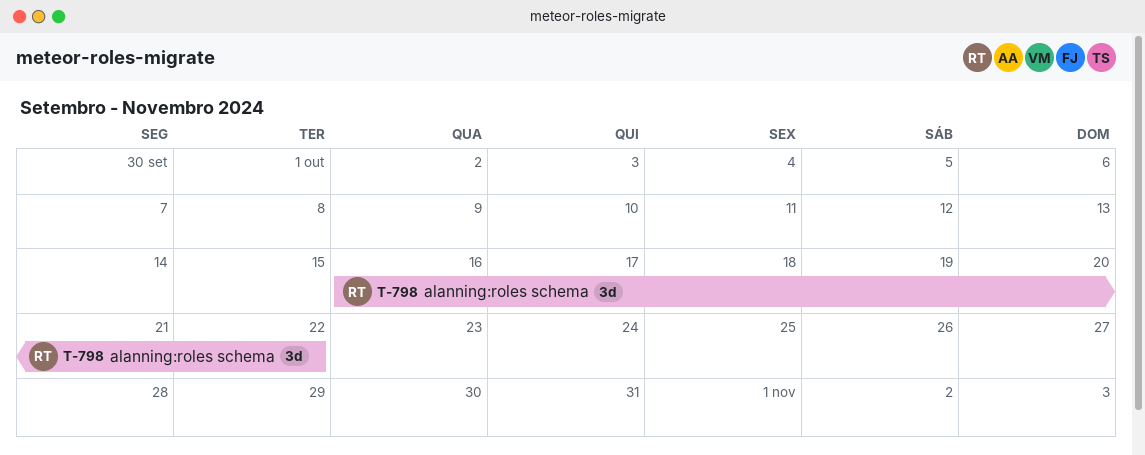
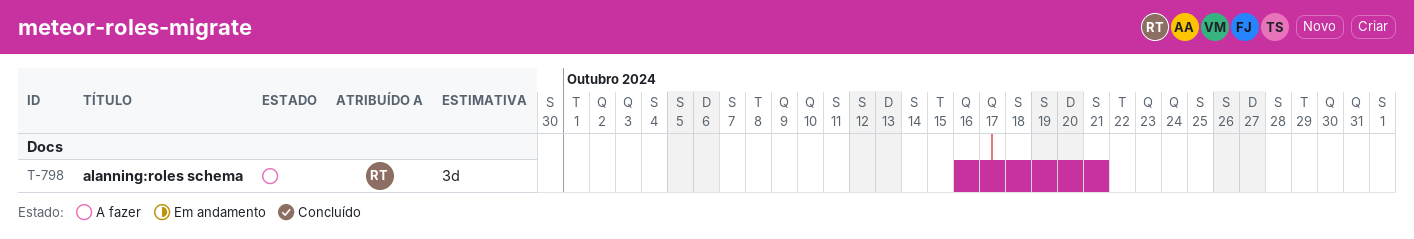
T-798, due: Oct 22 -> Oct 21

